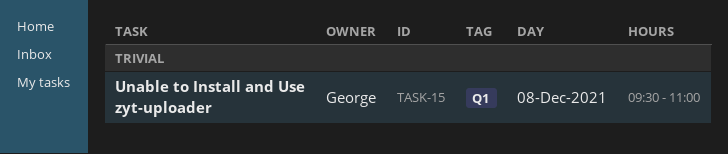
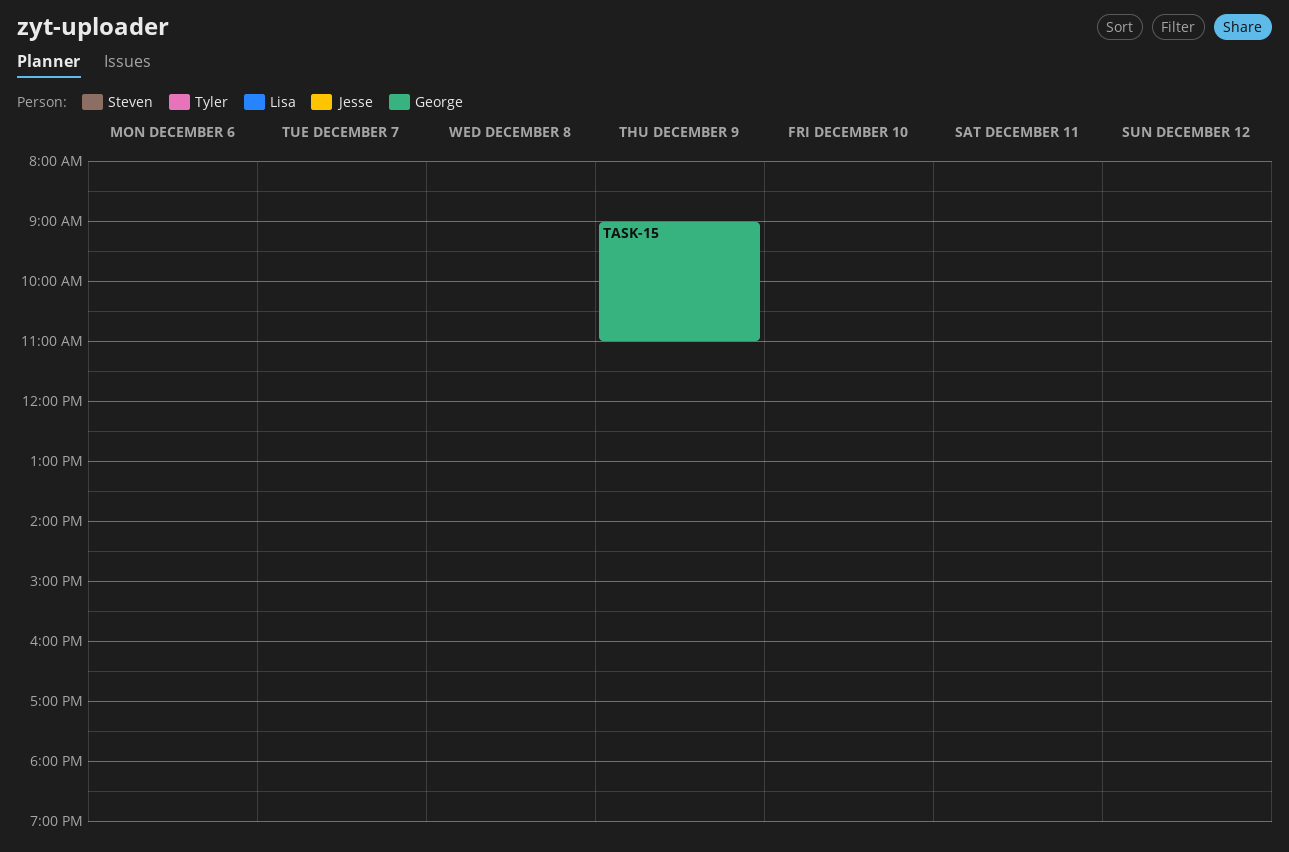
TASK-15, day: Dec 8 -> Dec 9
TASK-15, begins: 09:30 -> 09:00

